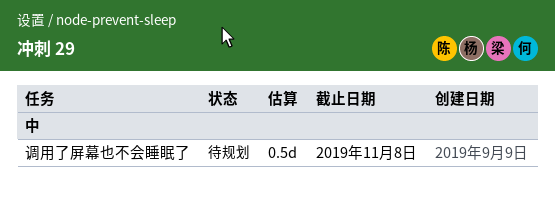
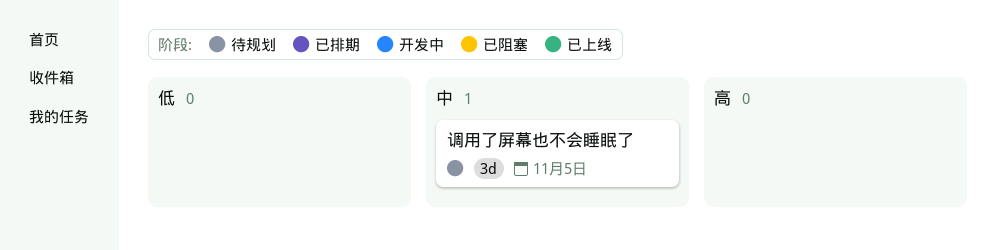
调用了屏幕也不会睡眠了, estimate: 0.5d -> 3d
调用了屏幕也不会睡眠了, due: Nov 8 -> Nov 5

